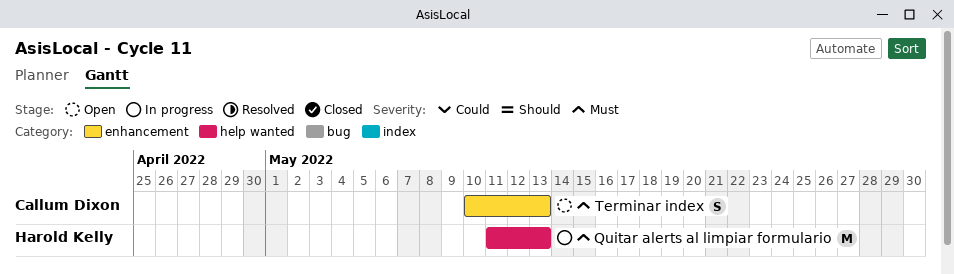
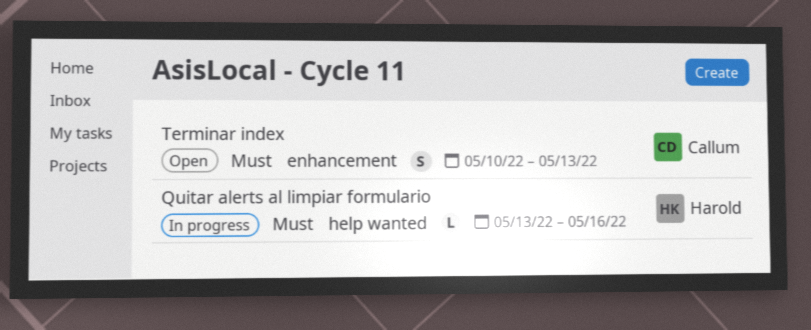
Quitar alerts al limpiar formulario, estimate: M -> L
Quitar alerts al limpiar formulario, start: May 11 -> May 13
Quitar alerts al limpiar formulario, due: May 13 -> May 16

